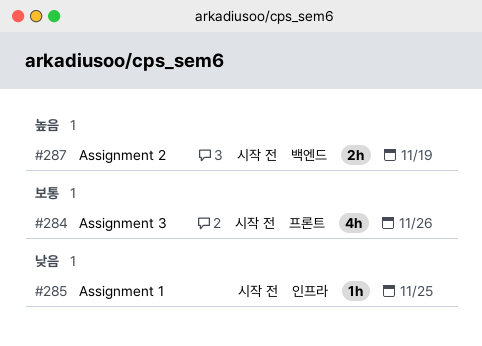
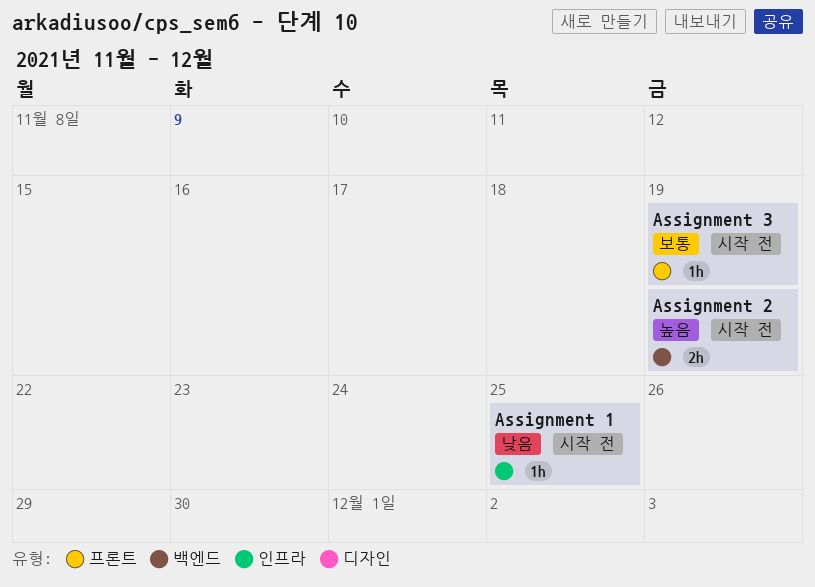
Assignment 3, estimate: 4h -> 1h
Assignment 3, due: Nov 26 -> Nov 19

